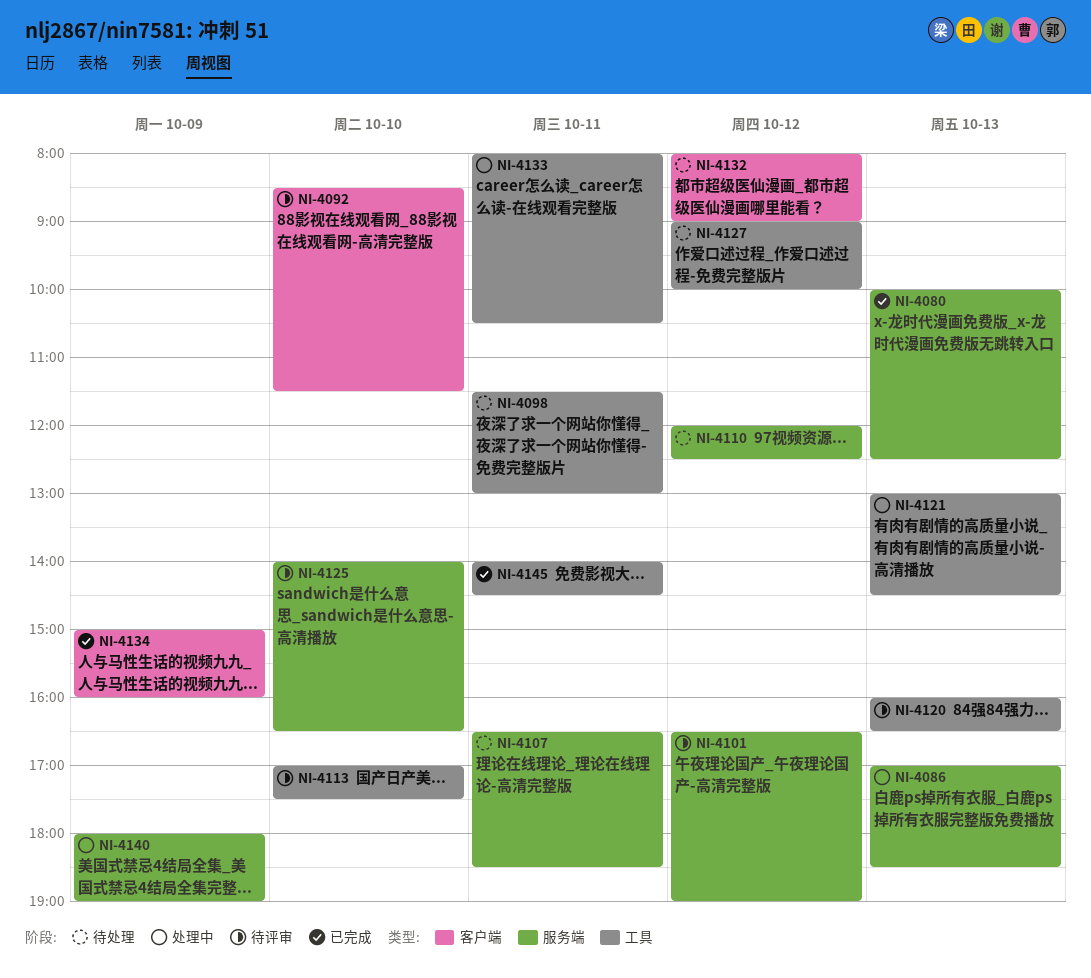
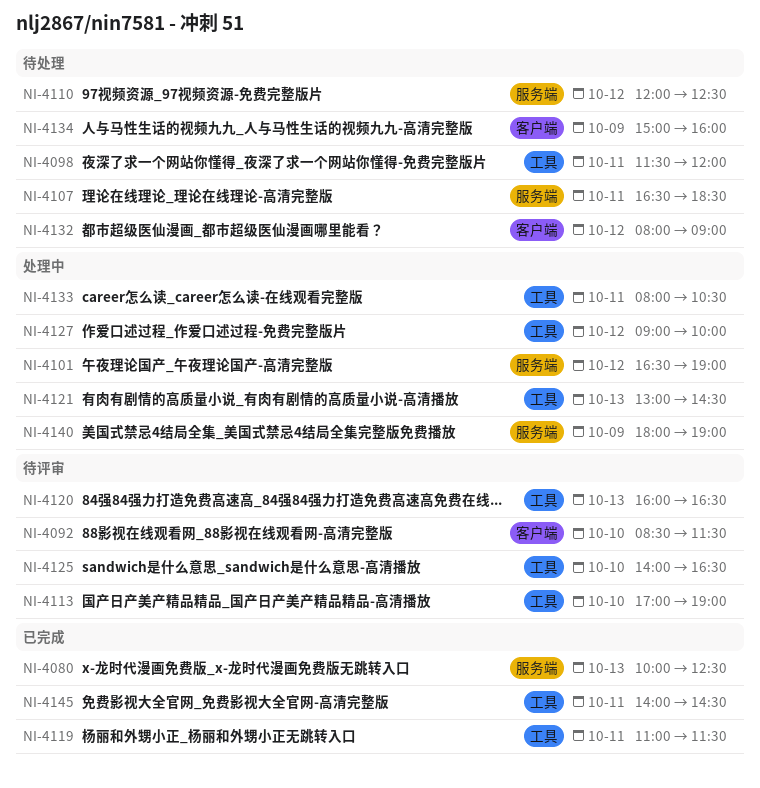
NI-4086: present -> none
NI-4098, ends: 13:00 -> 12:00
NI-4101, status: 待评审 -> 处理中
NI-4113, ends: 17:30 -> 19:00
NI-4119: none -> present
NI-4125, label: 服务端 -> 工具
NI-4127, status: 待处理 -> 处理中
NI-4134, status: 已完成 -> 待处理

